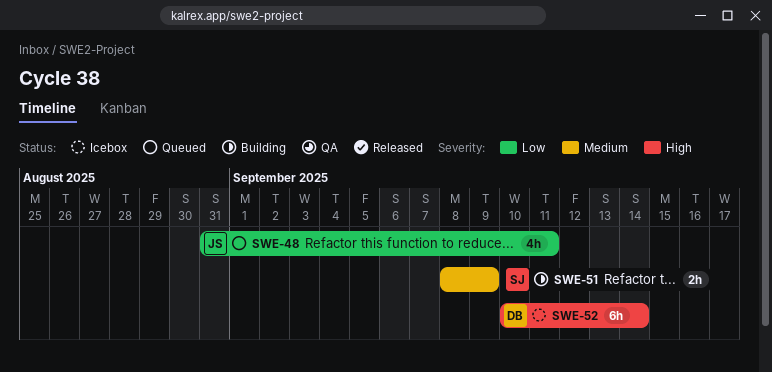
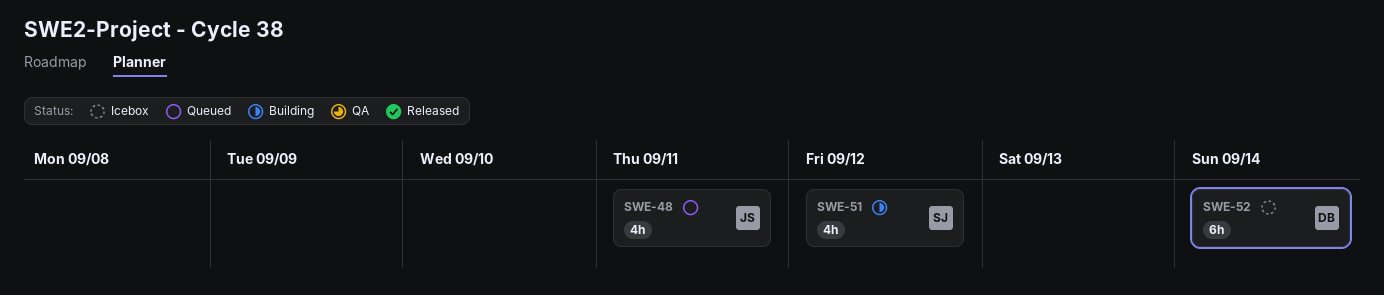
SWE-51, estimate: 2h -> 4h
SWE-51, due: Sep 9 -> Sep 12

